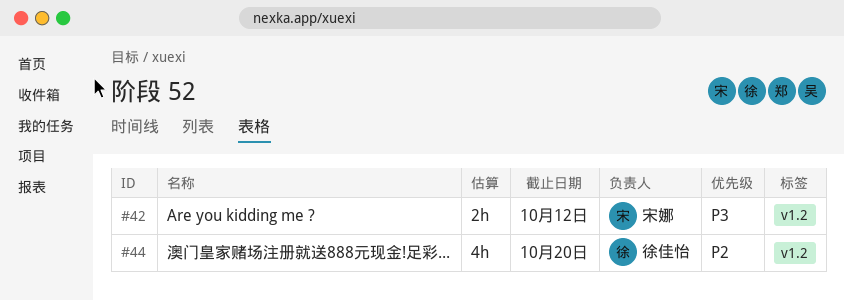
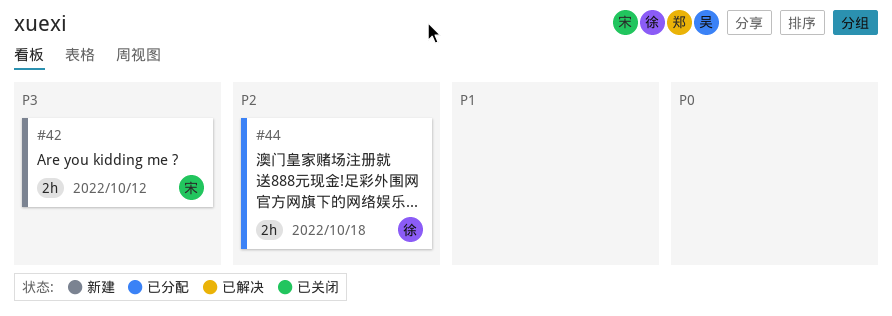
#44, estimate: 4h -> 2h
#44, due: Oct 20 -> Oct 18

